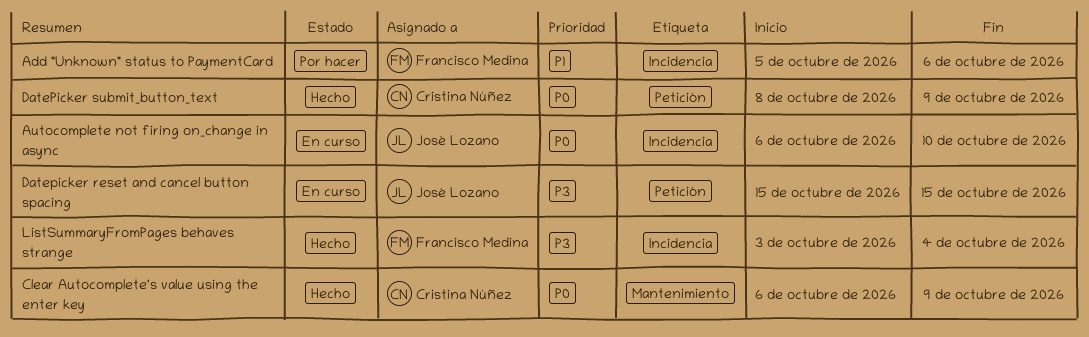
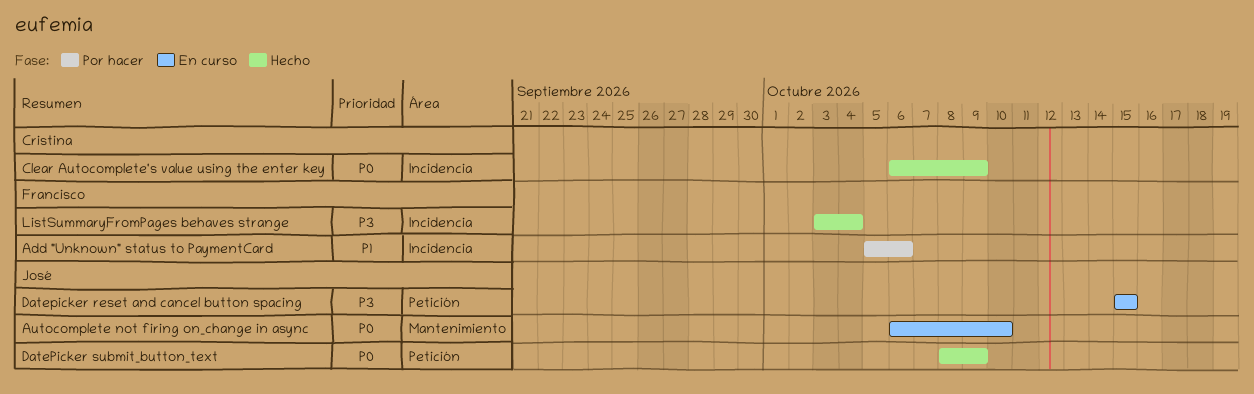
Autocomplete not firing on_change in async, label: Incidencia -> Mantenimiento
Clear Autocomplete's value using the enter key, label: Mantenimiento -> Incidencia
DatePicker submit_button_text, owner: Cristina Núñez -> José Lozano

